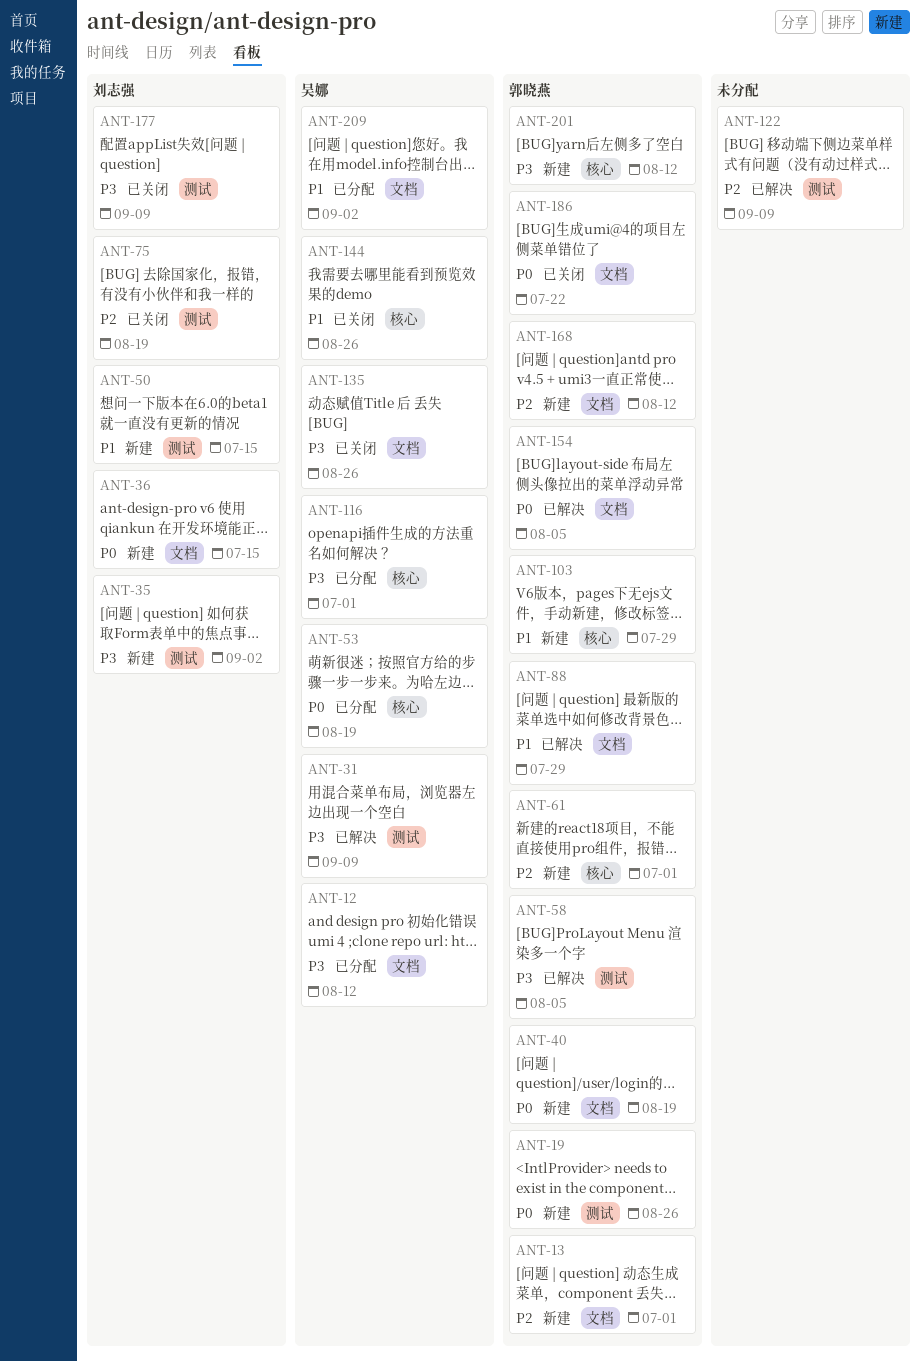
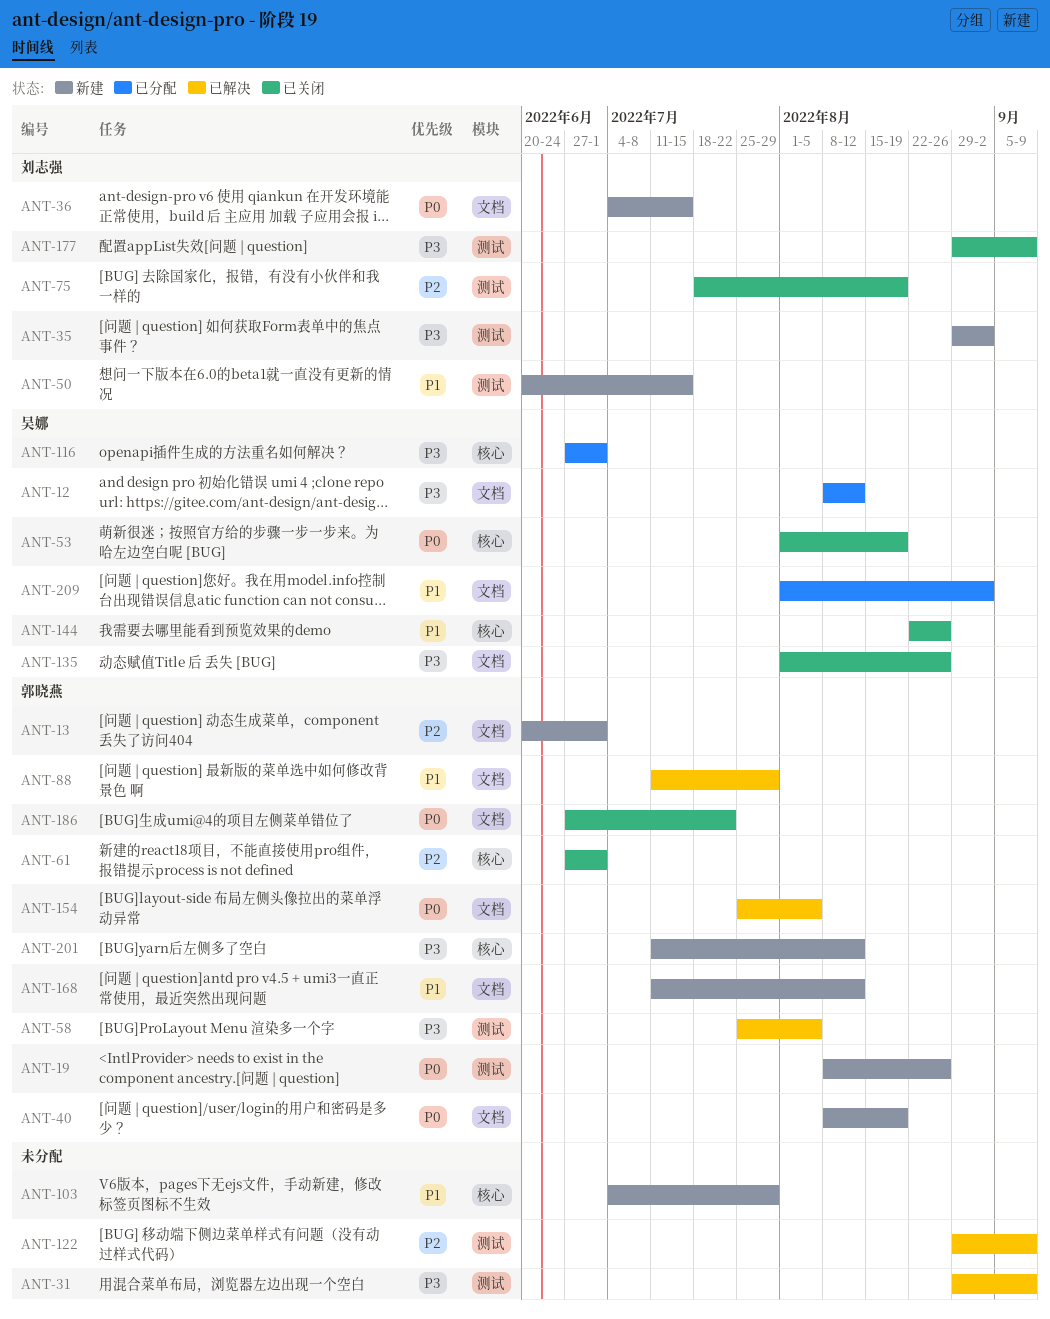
ANT-31, owner: 吴娜 -> none
ANT-53, status: 已分配 -> 已关闭
ANT-61, status: 新建 -> 已关闭
ANT-103, owner: 郭晓燕 -> none
ANT-168, priority: P2 -> P1

